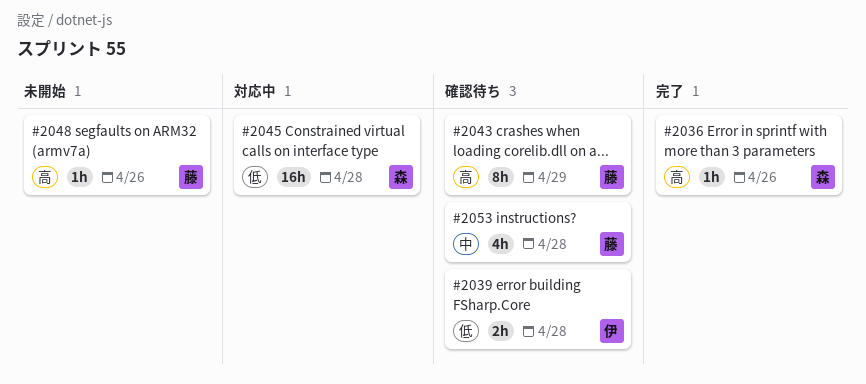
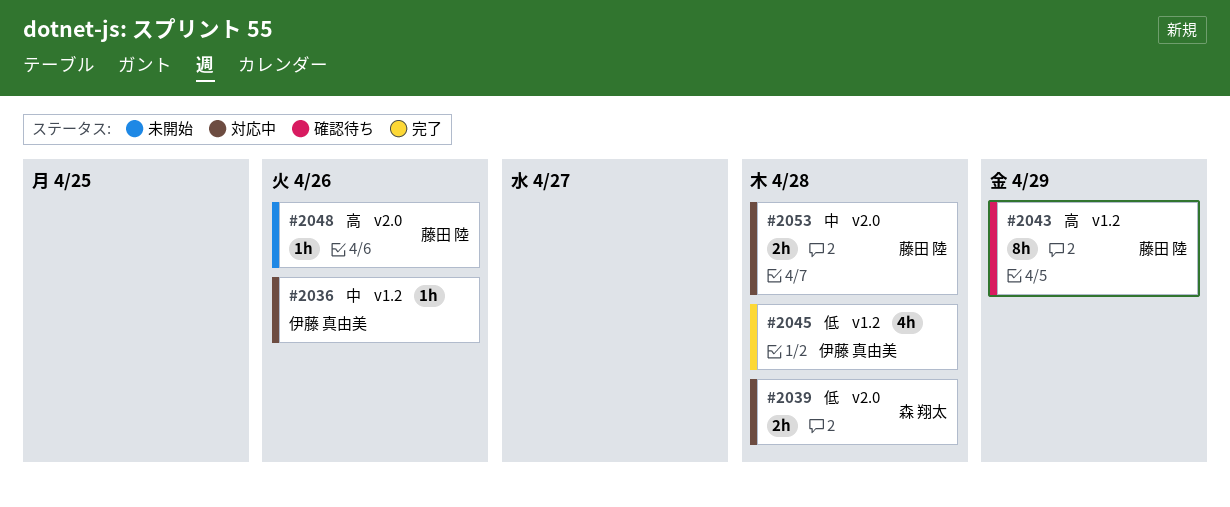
#2036, status: 完了 -> 対応中
#2036, owner: 森 翔太 -> 伊藤 真由美
#2036, priority: 高 -> 中
#2039, status: 確認待ち -> 対応中
#2039, owner: 伊藤 真由美 -> 森 翔太
#2045, status: 対応中 -> 完了
#2045, owner: 森 翔太 -> 伊藤 真由美
#2045, estimate: 16h -> 4h
#2053, status: 確認待ち -> 対応中
#2053, estimate: 4h -> 2h

